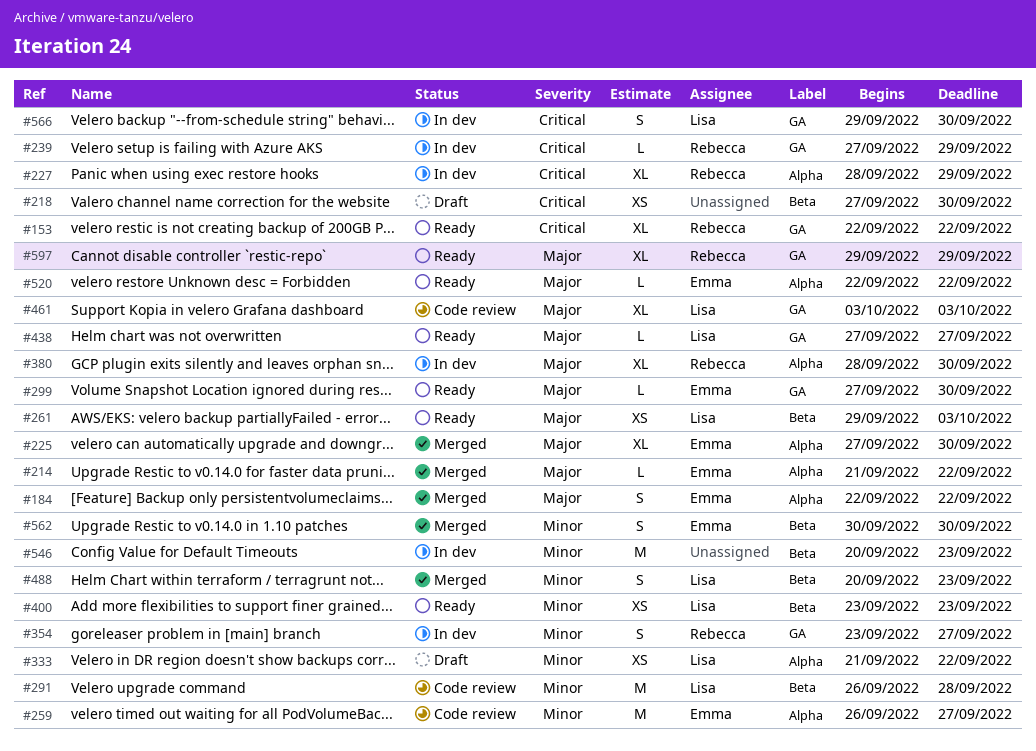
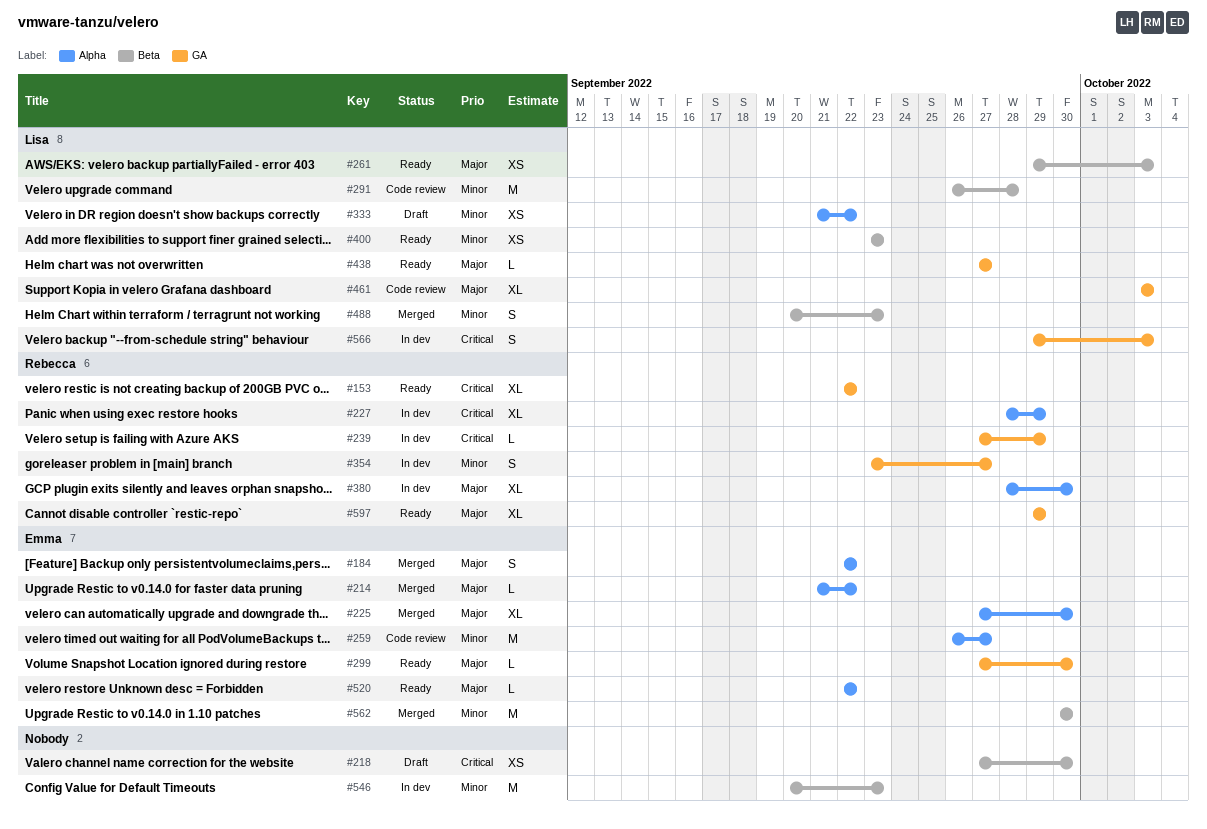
#562, estimate: S -> M
#566, due: Sep 30 -> Oct 3

